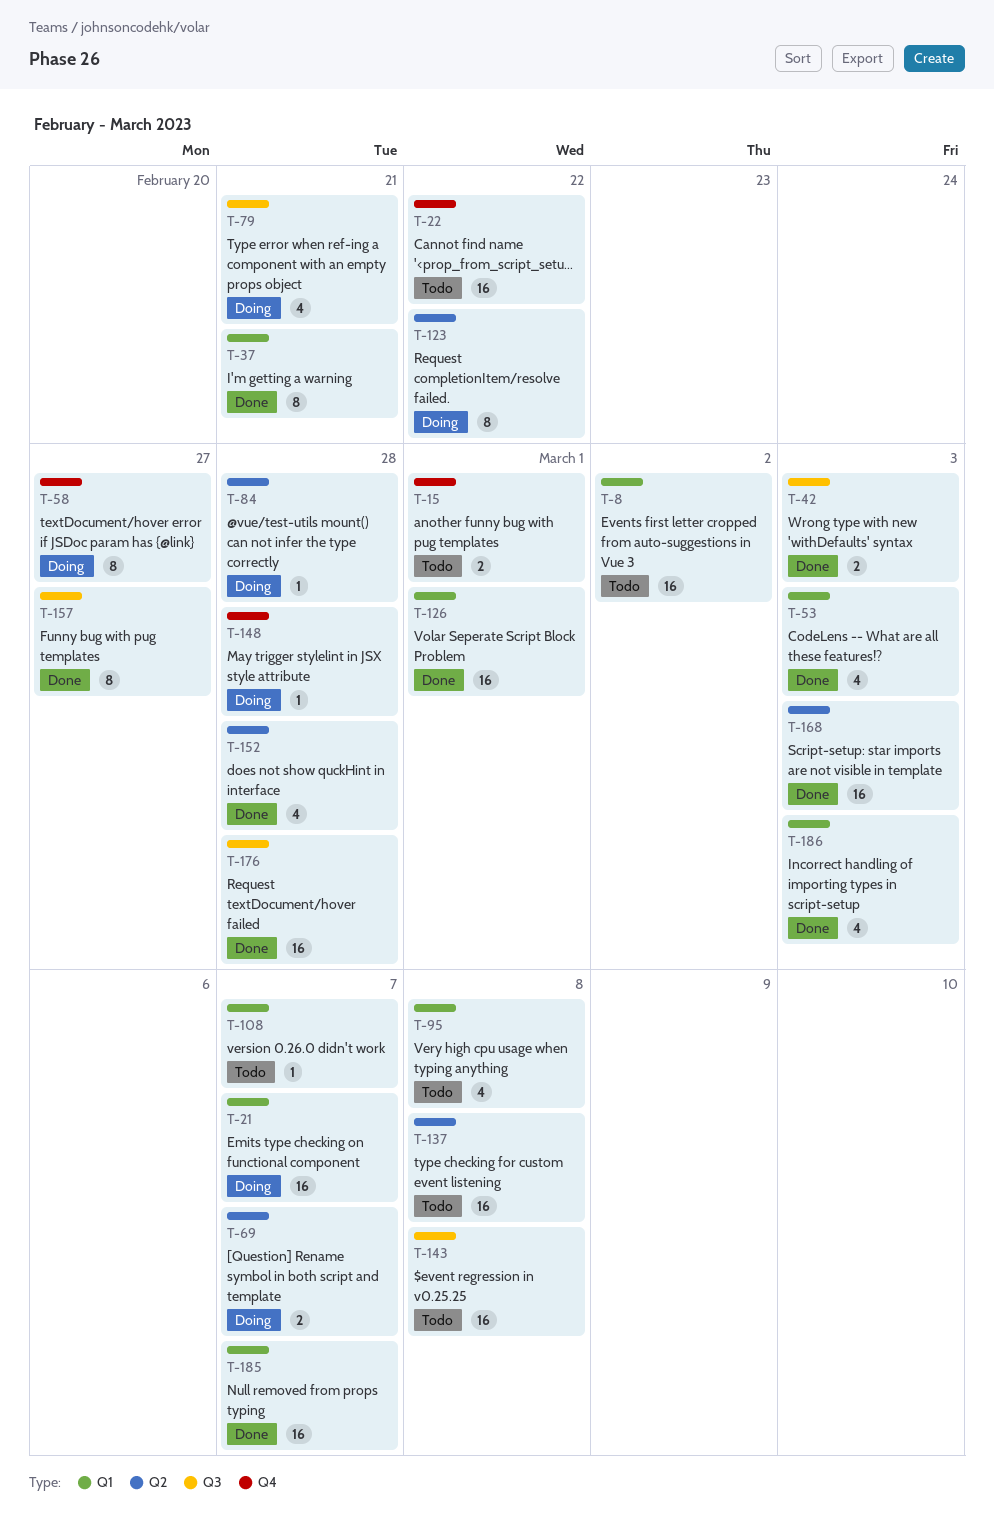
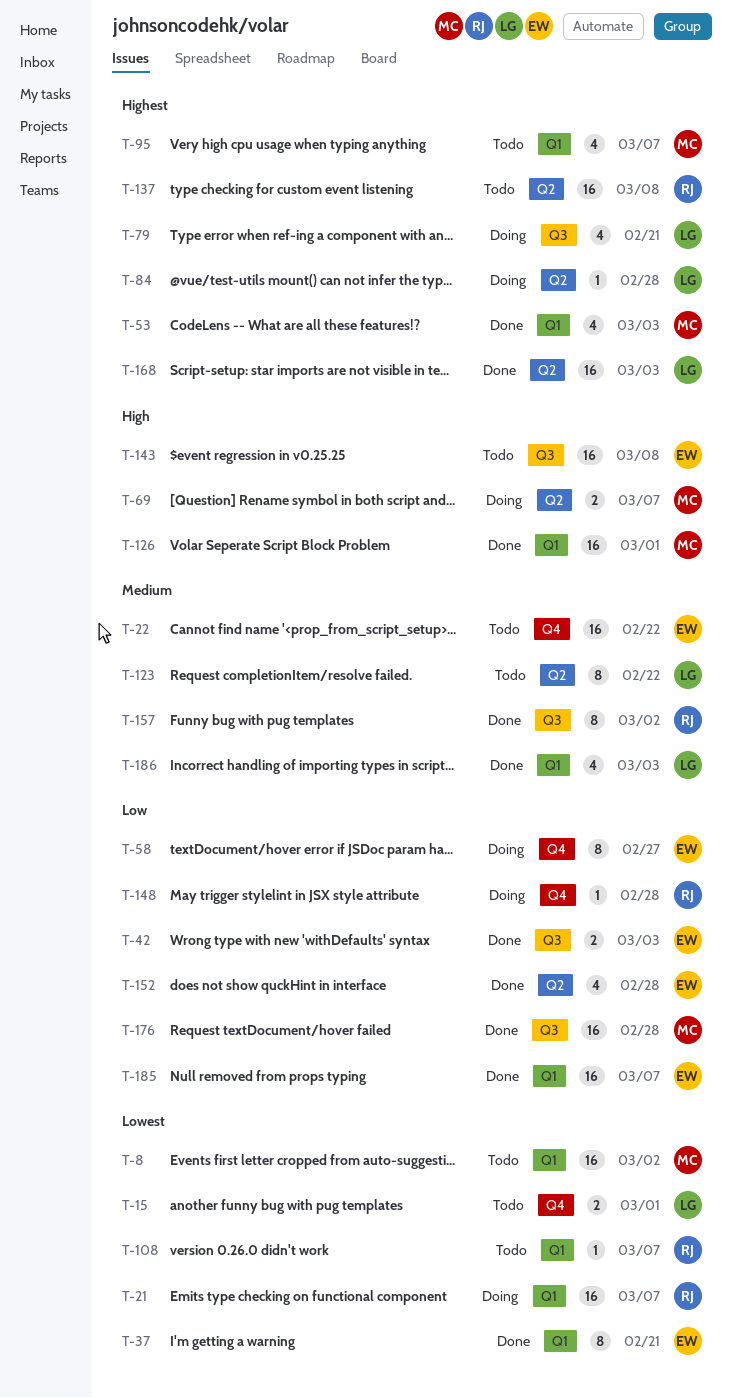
T-95, due: Mar 8 -> Mar 7
T-123, status: Doing -> Todo
T-157, due: Feb 27 -> Mar 2

